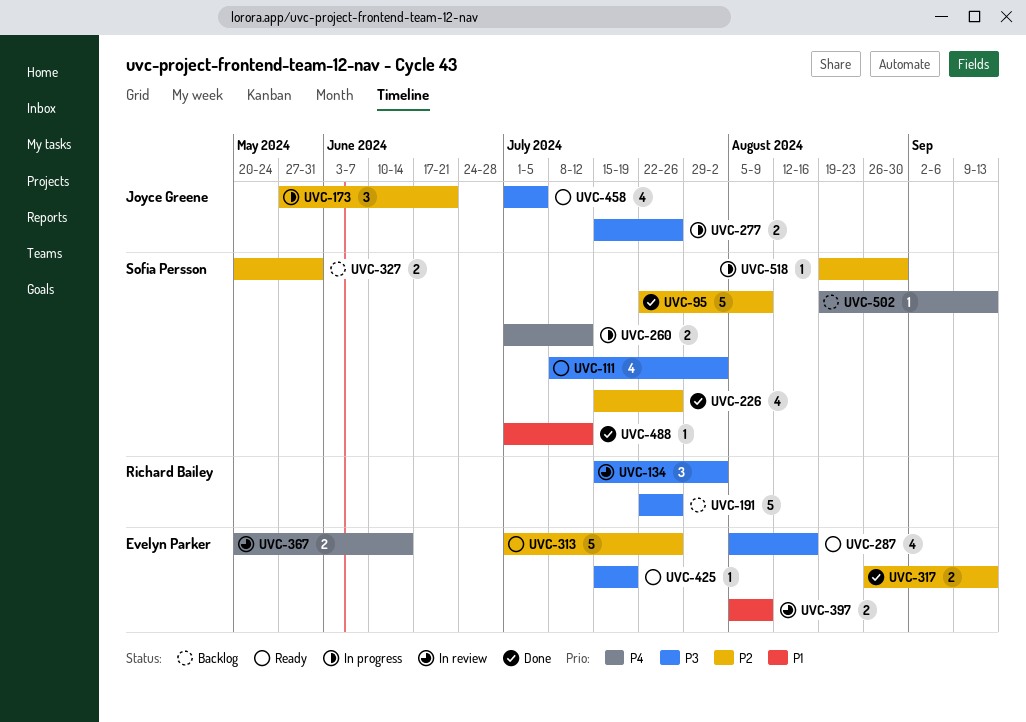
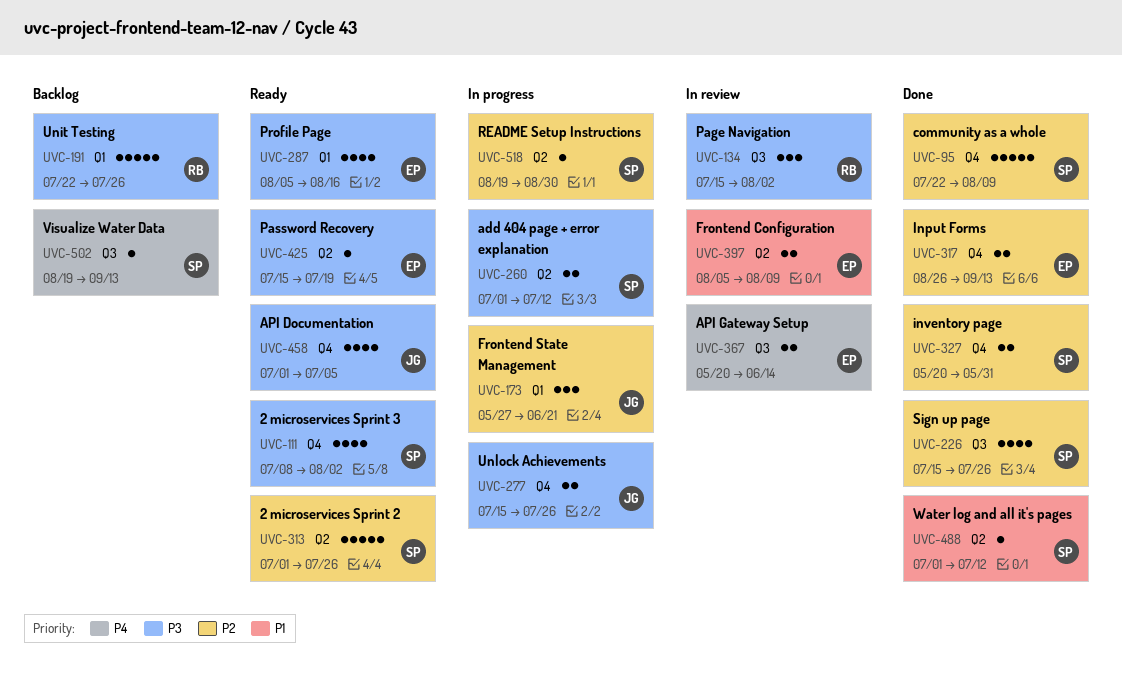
UVC-260, priority: P4 -> P3
UVC-313, owner: Evelyn Parker -> Sofia Persson
UVC-327, status: Backlog -> Done

